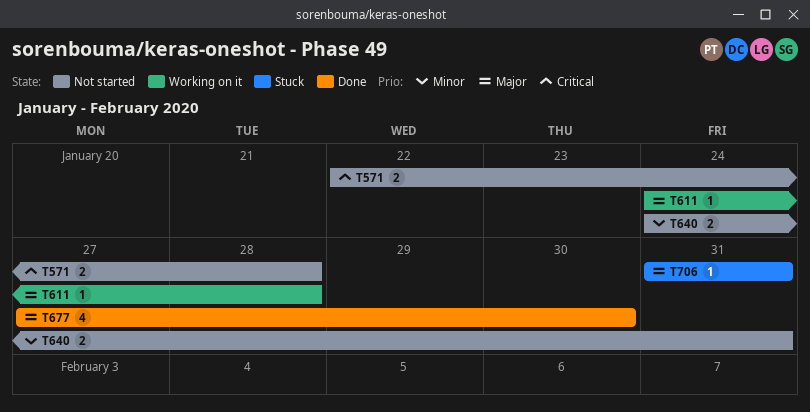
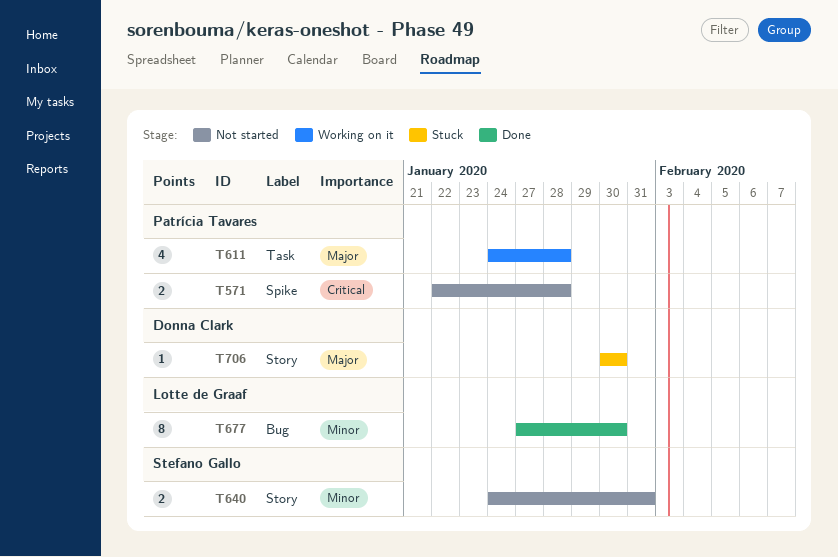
T611, estimate: 1 -> 4
T677, priority: Major -> Minor
T677, estimate: 4 -> 8
T706, start: Jan 31 -> Jan 30
T706, due: Jan 31 -> Jan 30

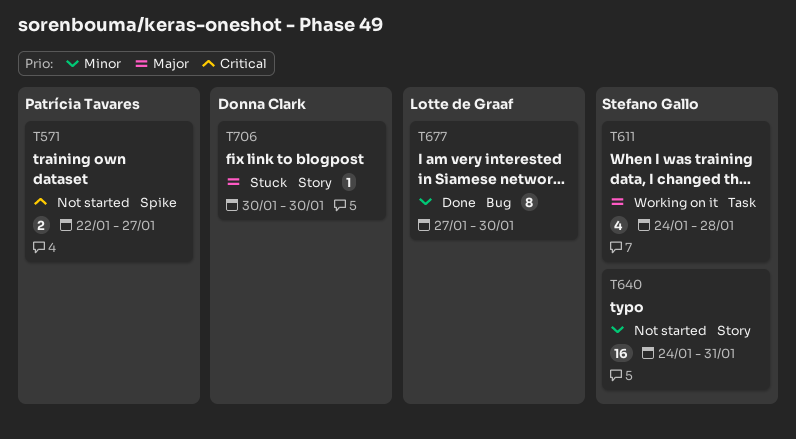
T571, due: Jan 28 -> Jan 27
T611, owner: Patrícia Tavares -> Stefano Gallo
T640, estimate: 2 -> 16

